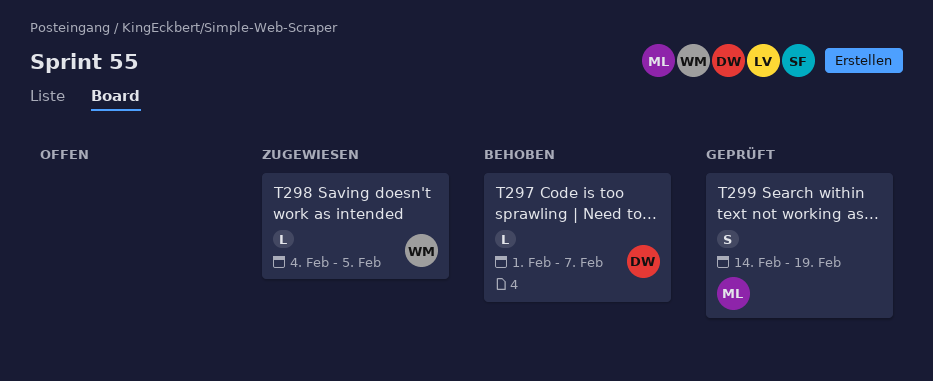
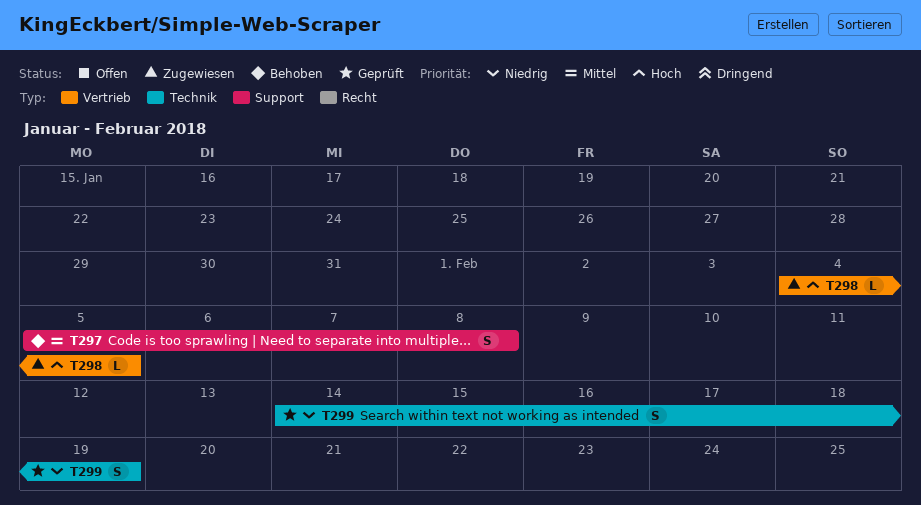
T297, estimate: L -> S
T297, start: Feb 1 -> Feb 5
T297, due: Feb 7 -> Feb 8

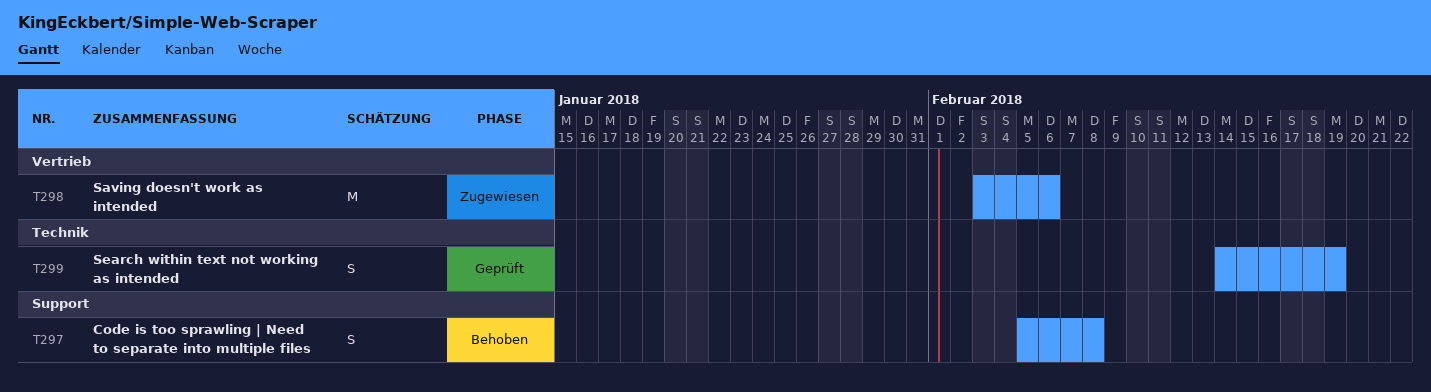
T298, estimate: L -> M
T298, start: Feb 4 -> Feb 3
T298, due: Feb 5 -> Feb 6

